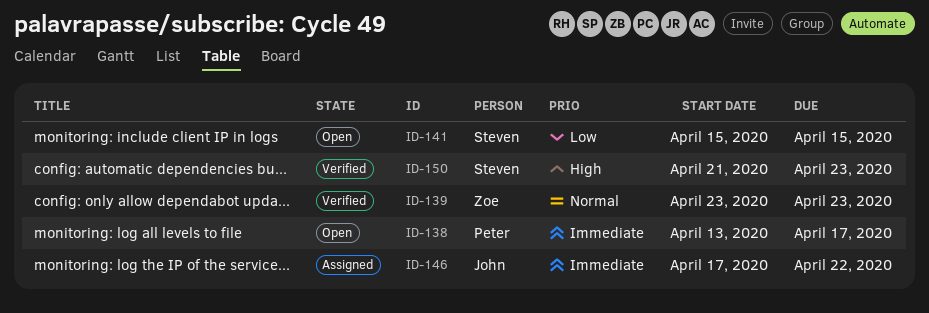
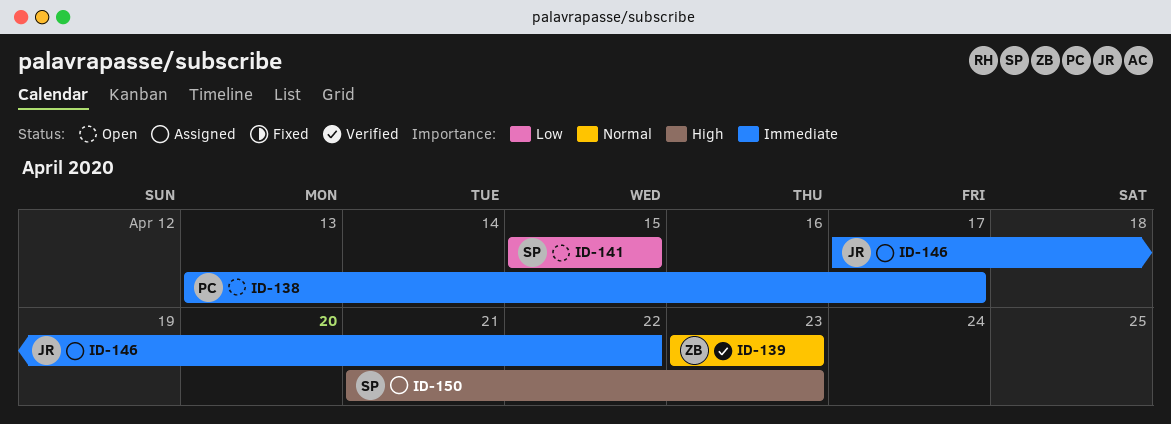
ID-150, status: Verified -> Assigned

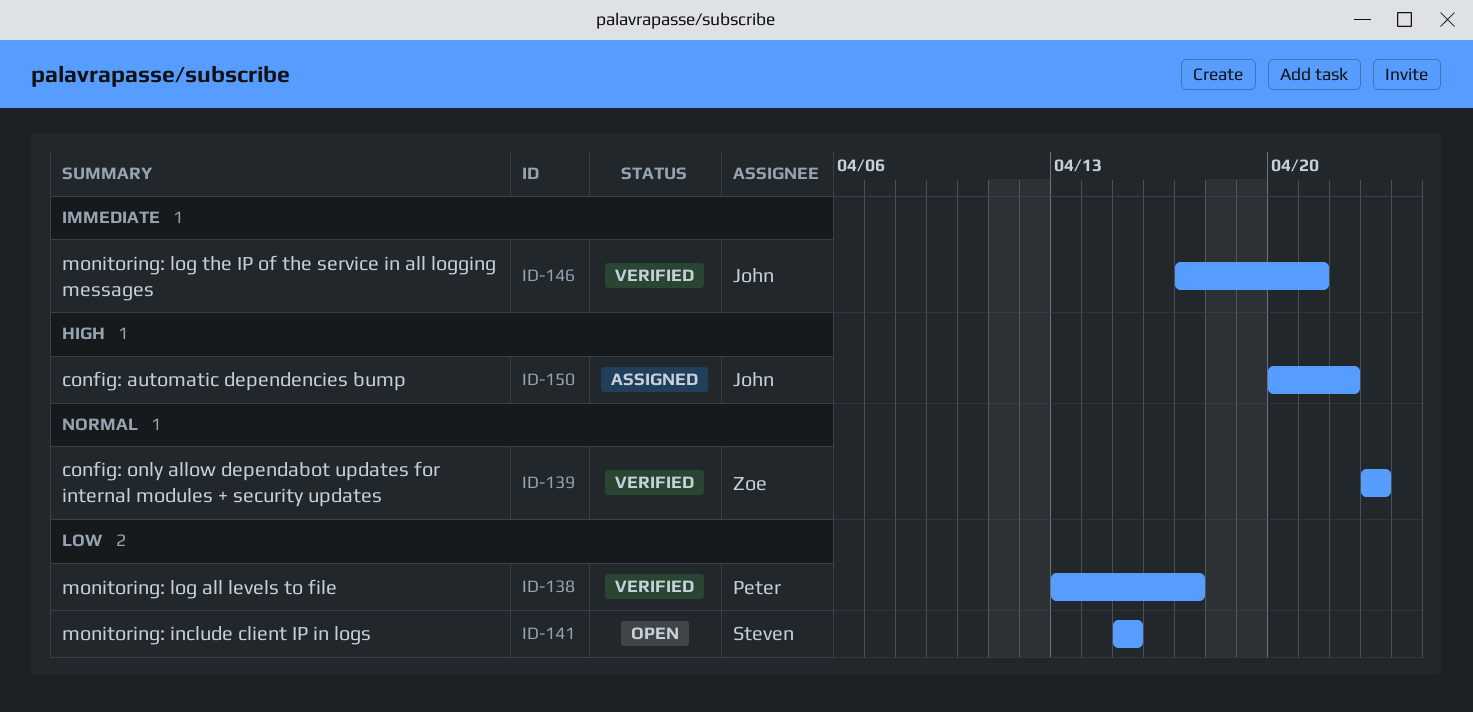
ID-138, status: Open -> Verified
ID-138, priority: Immediate -> Low
ID-146, status: Assigned -> Verified
ID-146, due: Apr 22 -> Apr 21
ID-150, owner: Steven -> John
ID-150, start: Apr 21 -> Apr 20
ID-150, due: Apr 23 -> Apr 22

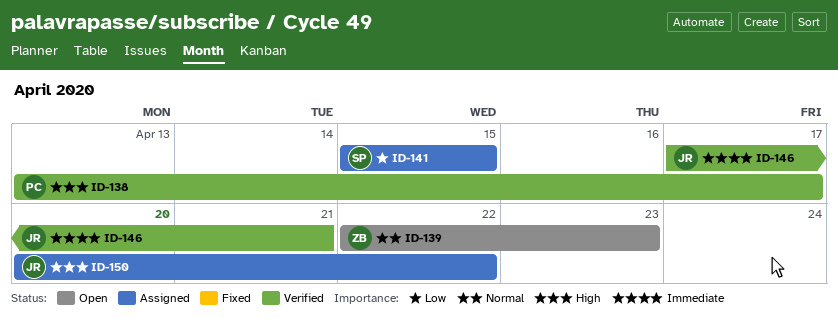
ID-138, priority: Low -> High
ID-139, status: Verified -> Open
ID-139, start: Apr 23 -> Apr 22
ID-141, status: Open -> Assigned

